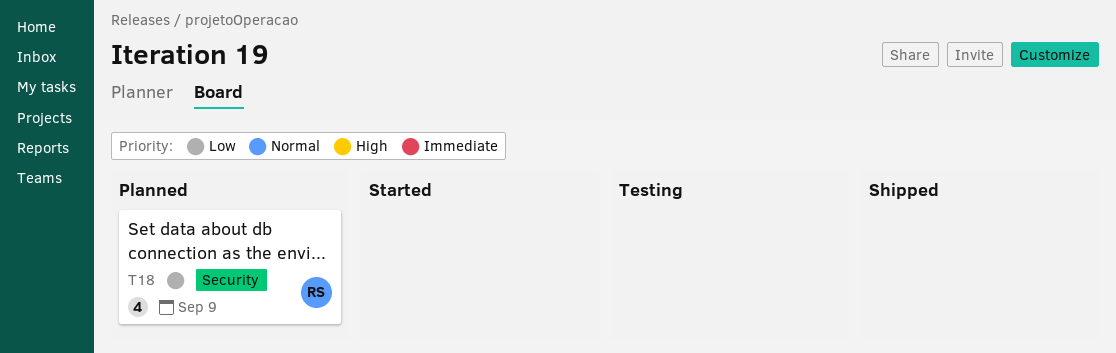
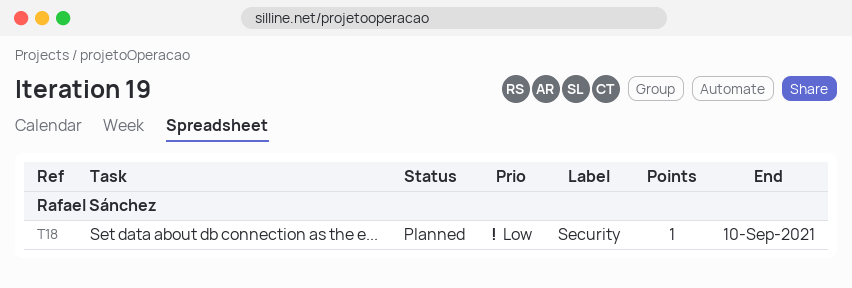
T18, estimate: 4 -> 1
T18, due: Sep 9 -> Sep 10

